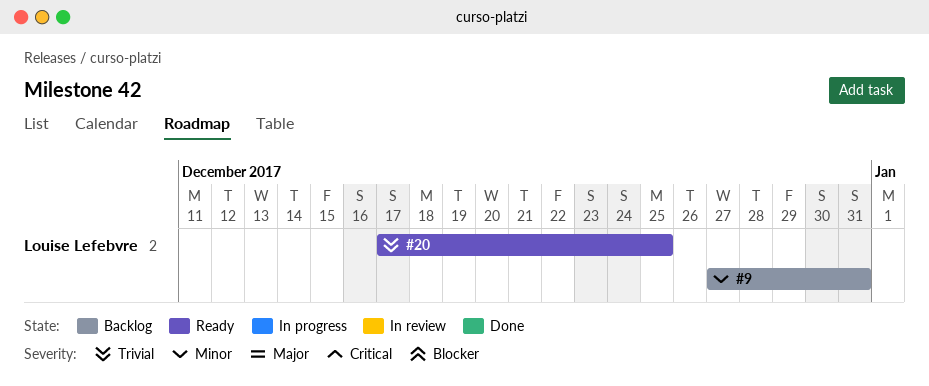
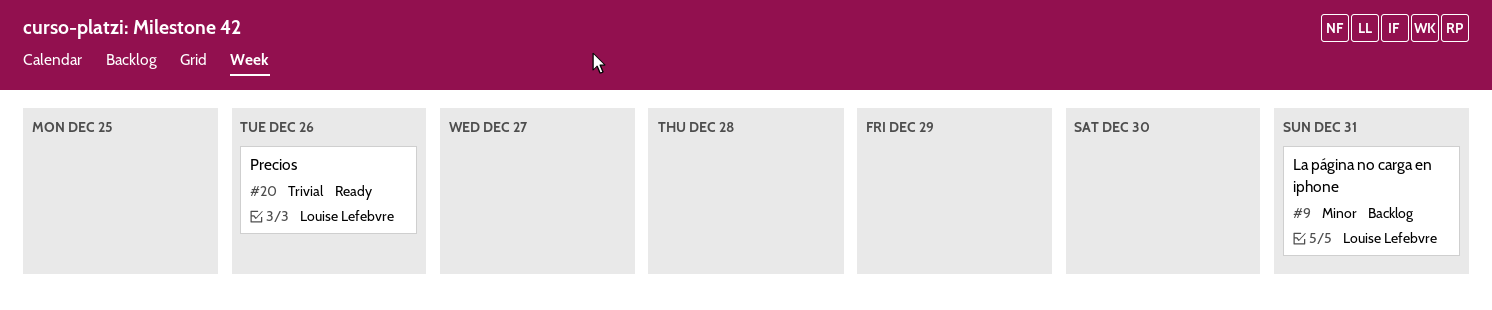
#20, due: Dec 25 -> Dec 26

